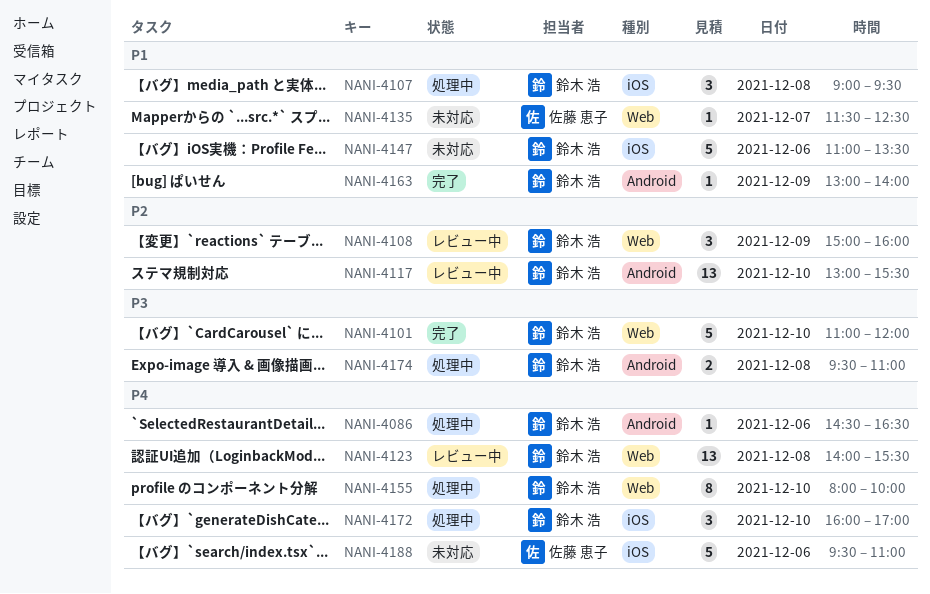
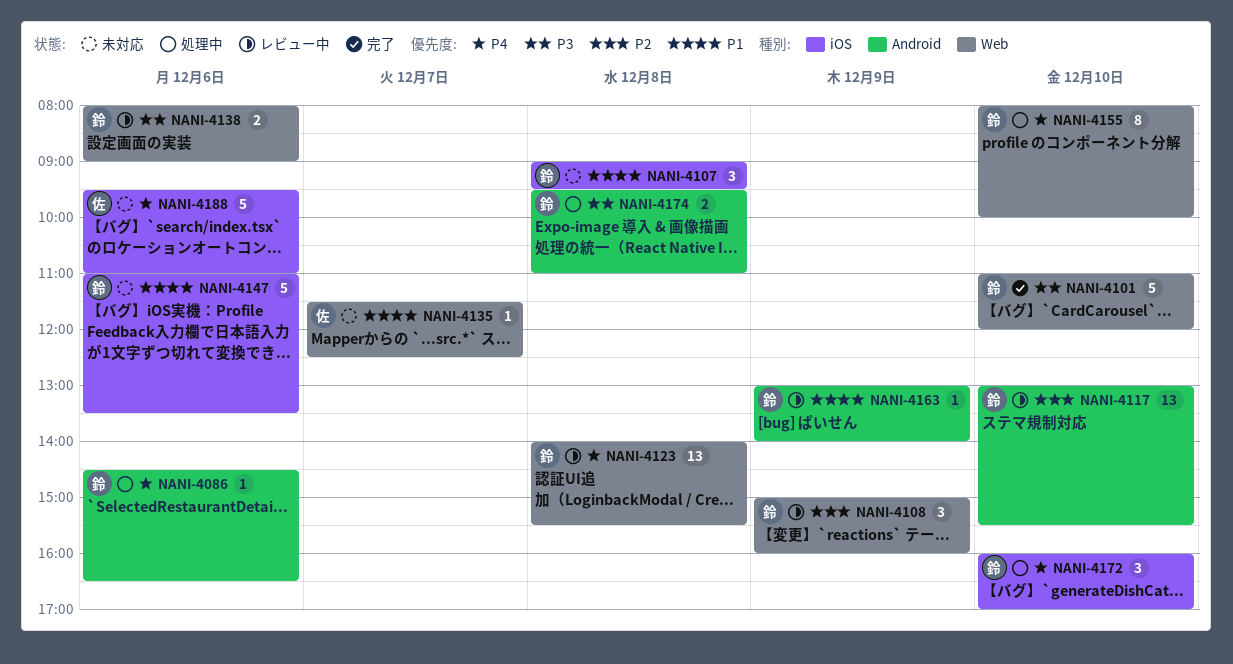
NANI-4107, status: 処理中 -> 未対応
NANI-4138: none -> present
NANI-4163, status: 完了 -> レビュー中

